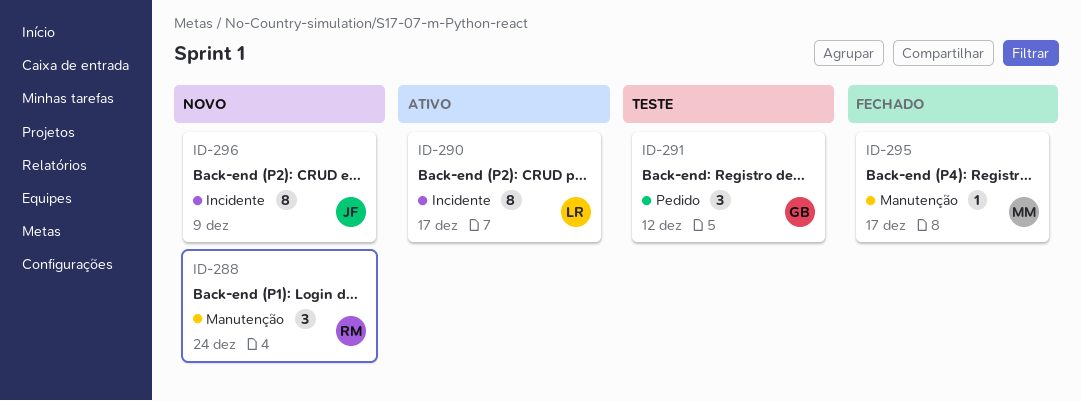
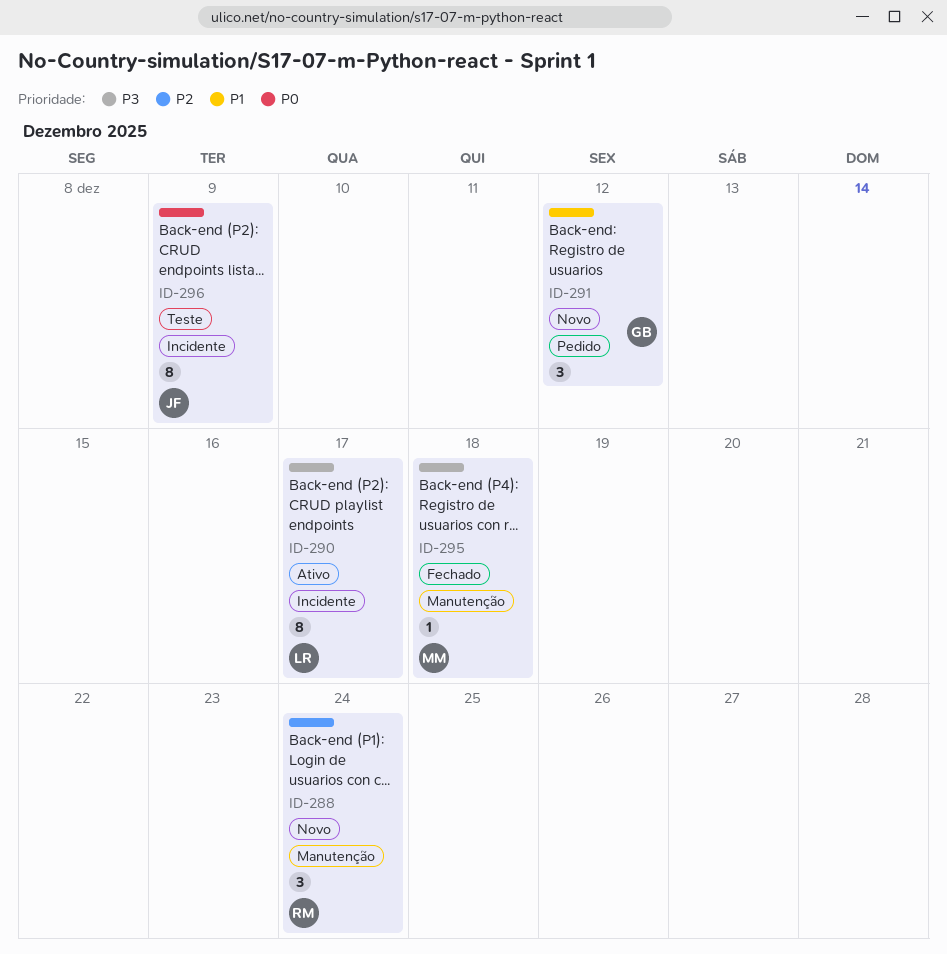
ID-291, status: Teste -> Novo
ID-295, due: Dec 17 -> Dec 18
ID-296, status: Novo -> Teste

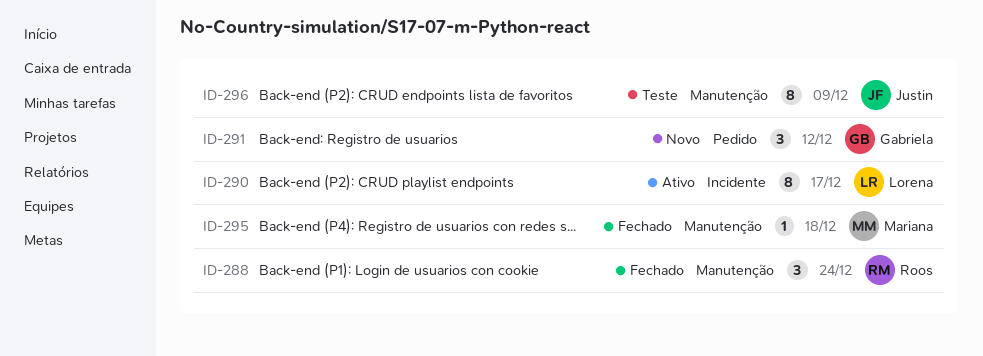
ID-288, status: Novo -> Fechado
ID-296, label: Incidente -> Manutenção

